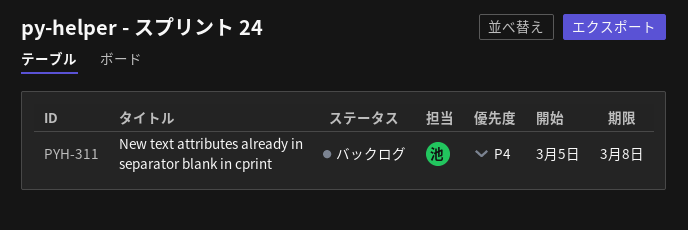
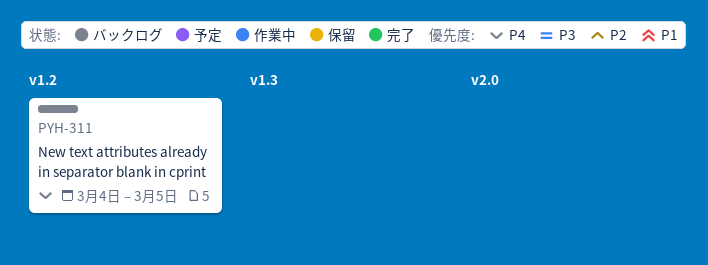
PYH-311, start: Mar 5 -> Mar 4
PYH-311, due: Mar 8 -> Mar 5

